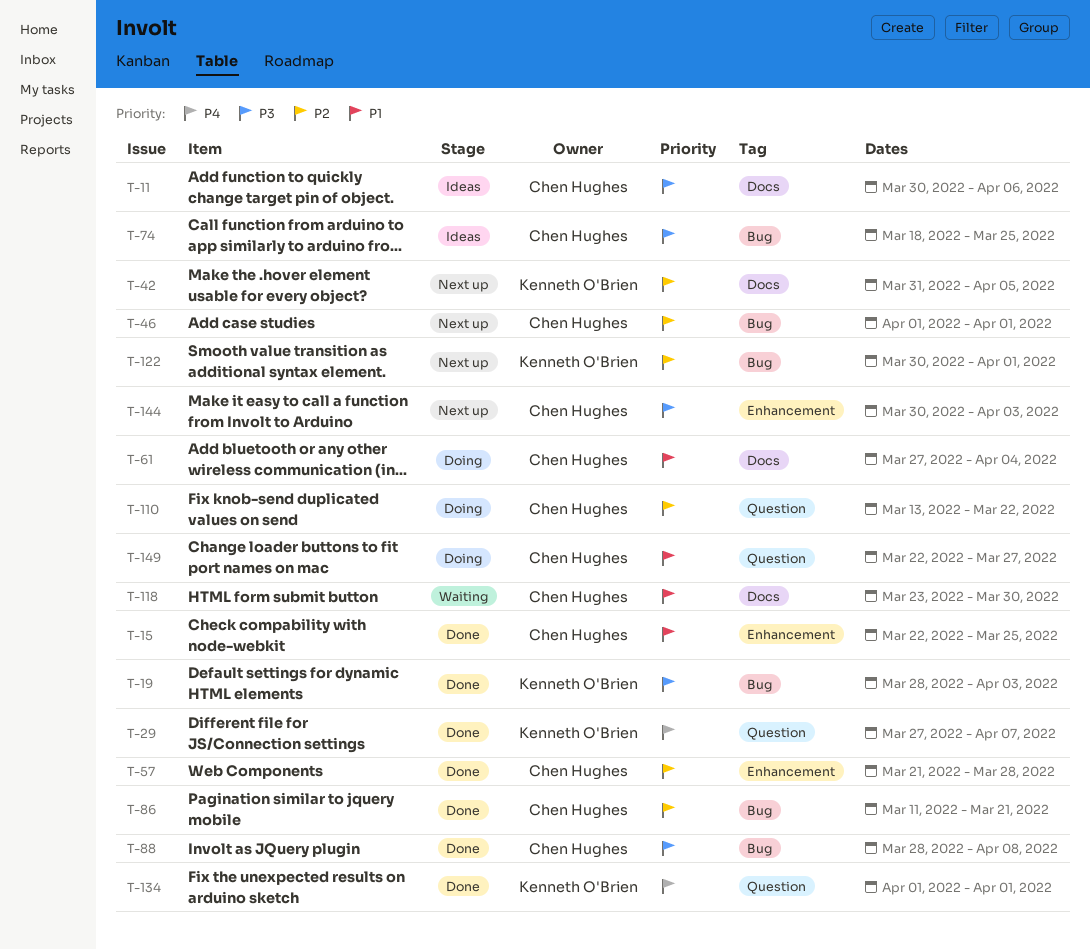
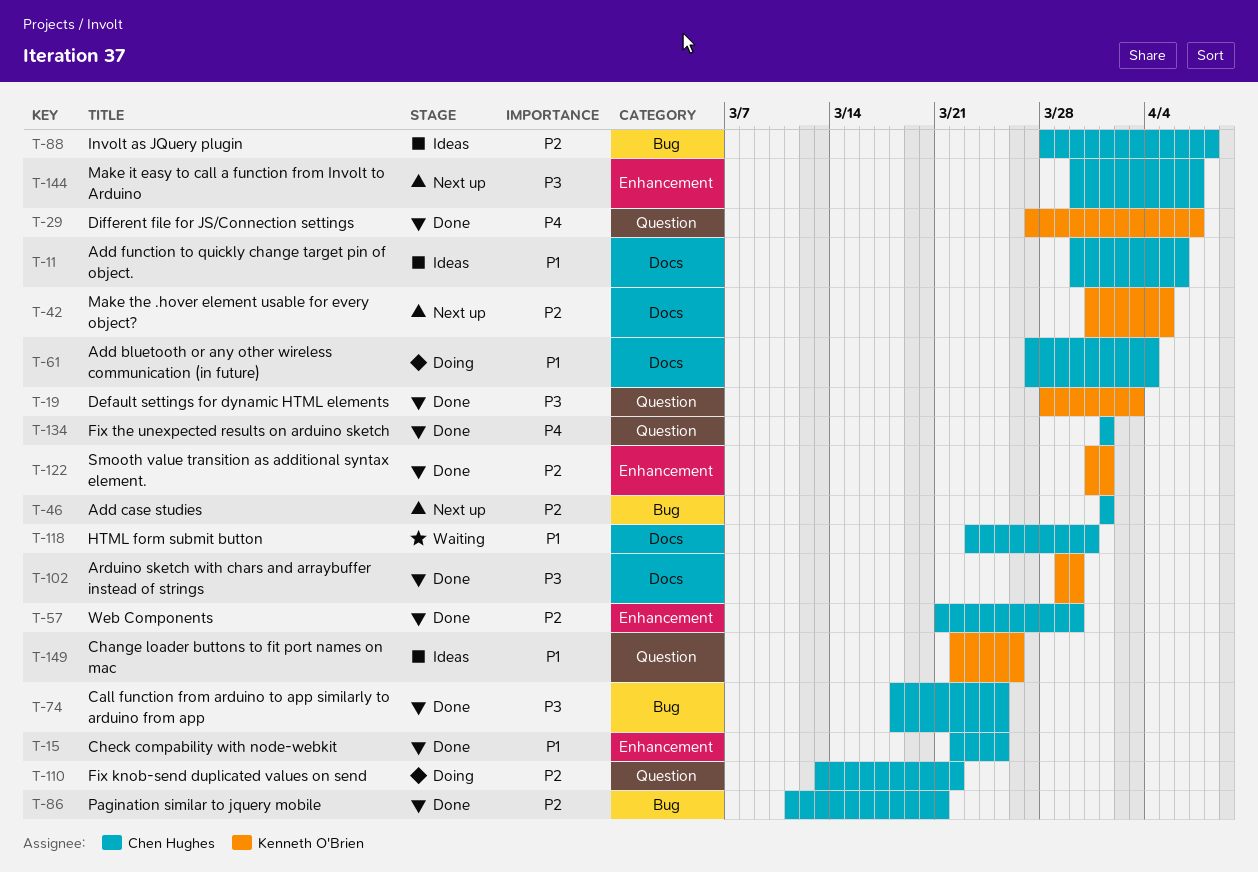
T-11, priority: P3 -> P1
T-19, label: Bug -> Question
T-57, due: Mar 28 -> Mar 30
T-74, status: Ideas -> Done
T-88, status: Done -> Ideas
T-88, priority: P3 -> P2
T-102: none -> present
T-118, due: Mar 30 -> Mar 31
T-122, status: Next up -> Done
T-122, label: Bug -> Enhancement
T-122, start: Mar 30 -> Mar 31
T-134, owner: Kenneth O'Brien -> Chen Hughes
T-144, due: Apr 3 -> Apr 7
T-149, status: Doing -> Ideas
T-149, owner: Chen Hughes -> Kenneth O'Brien
T-149, due: Mar 27 -> Mar 26

